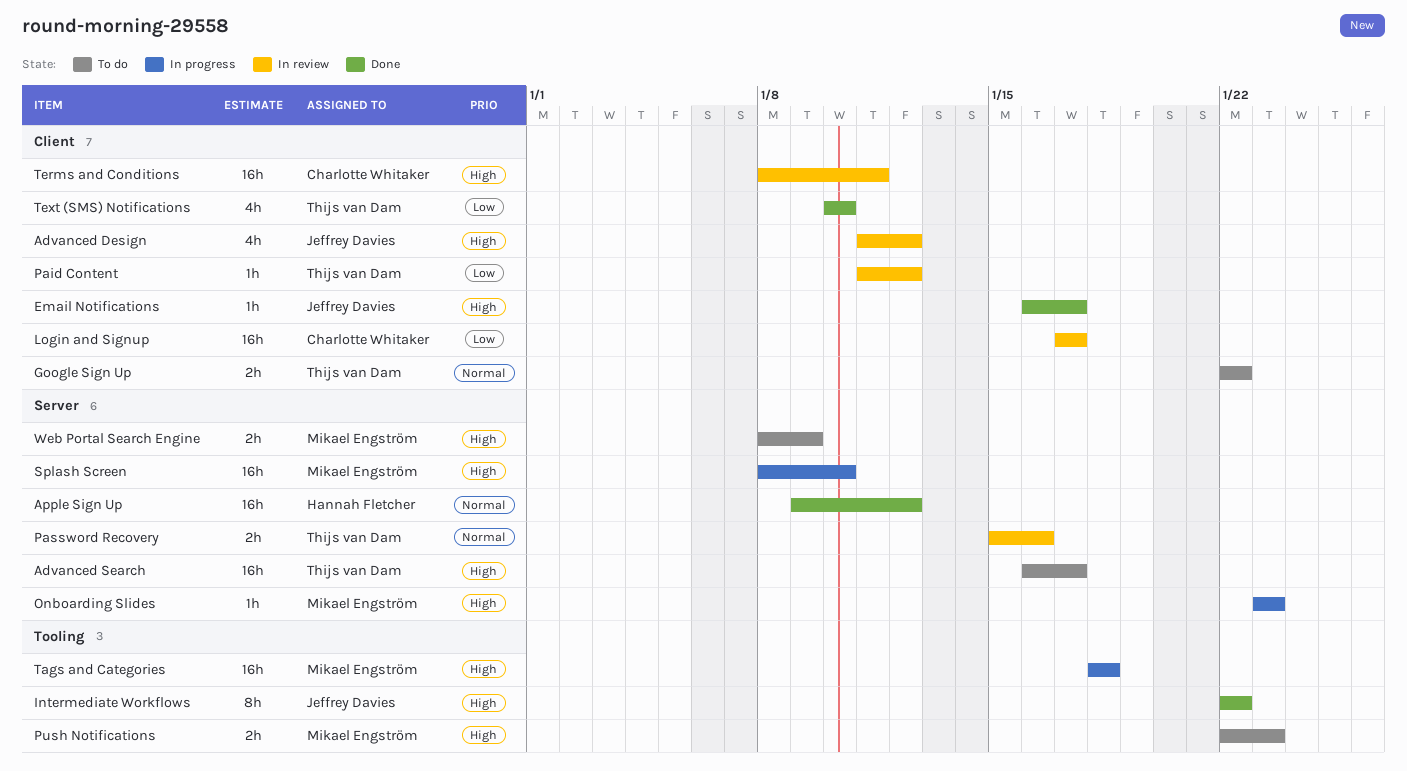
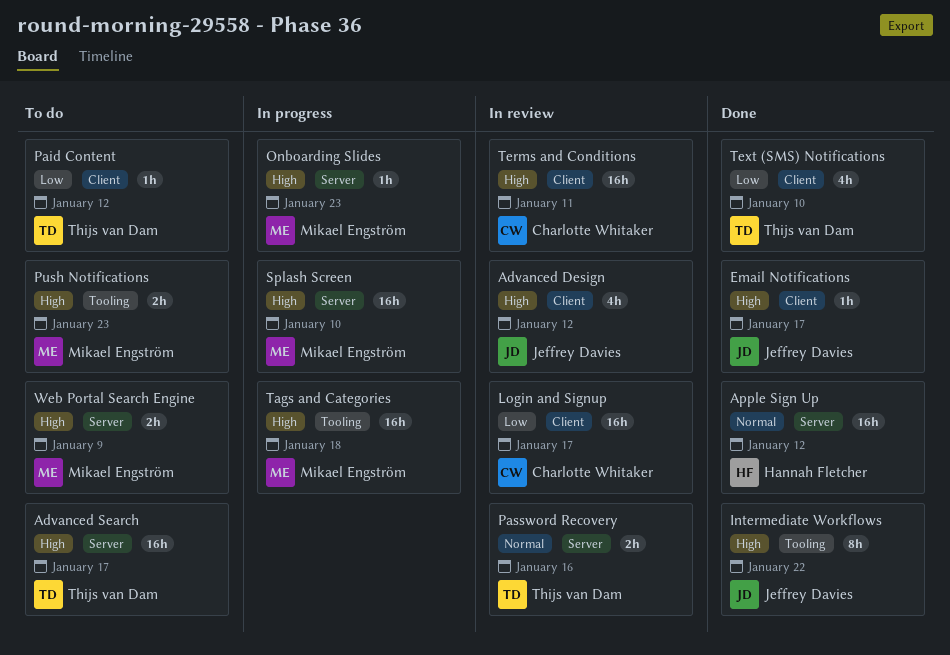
Google Sign Up: present -> none
Paid Content, status: In review -> To do

